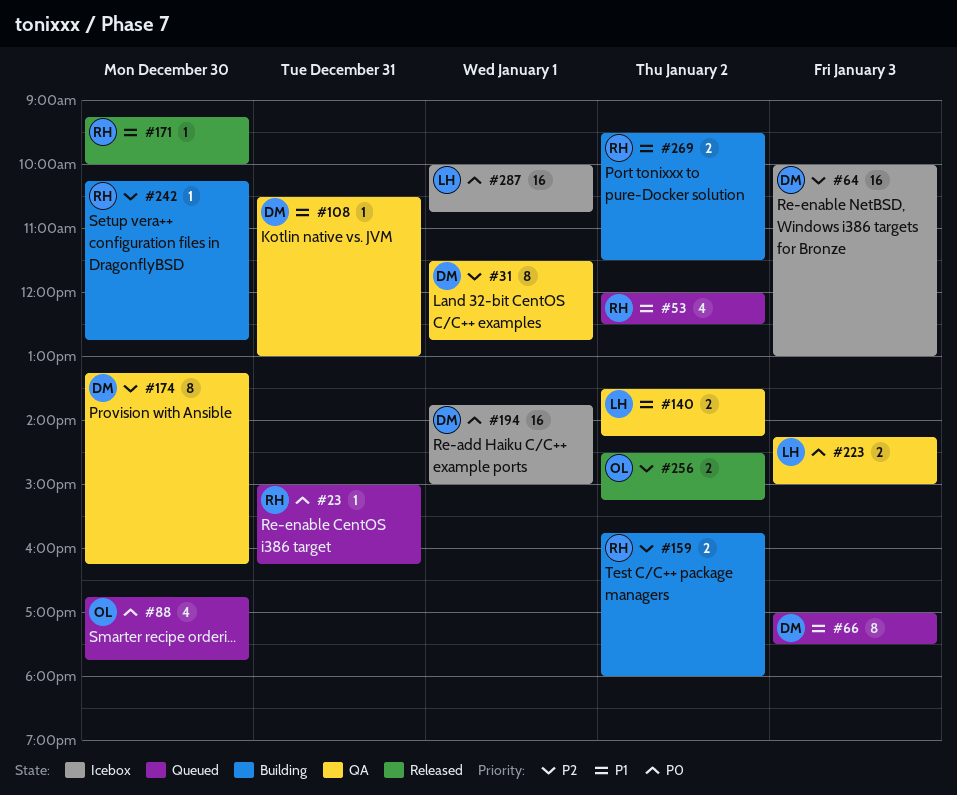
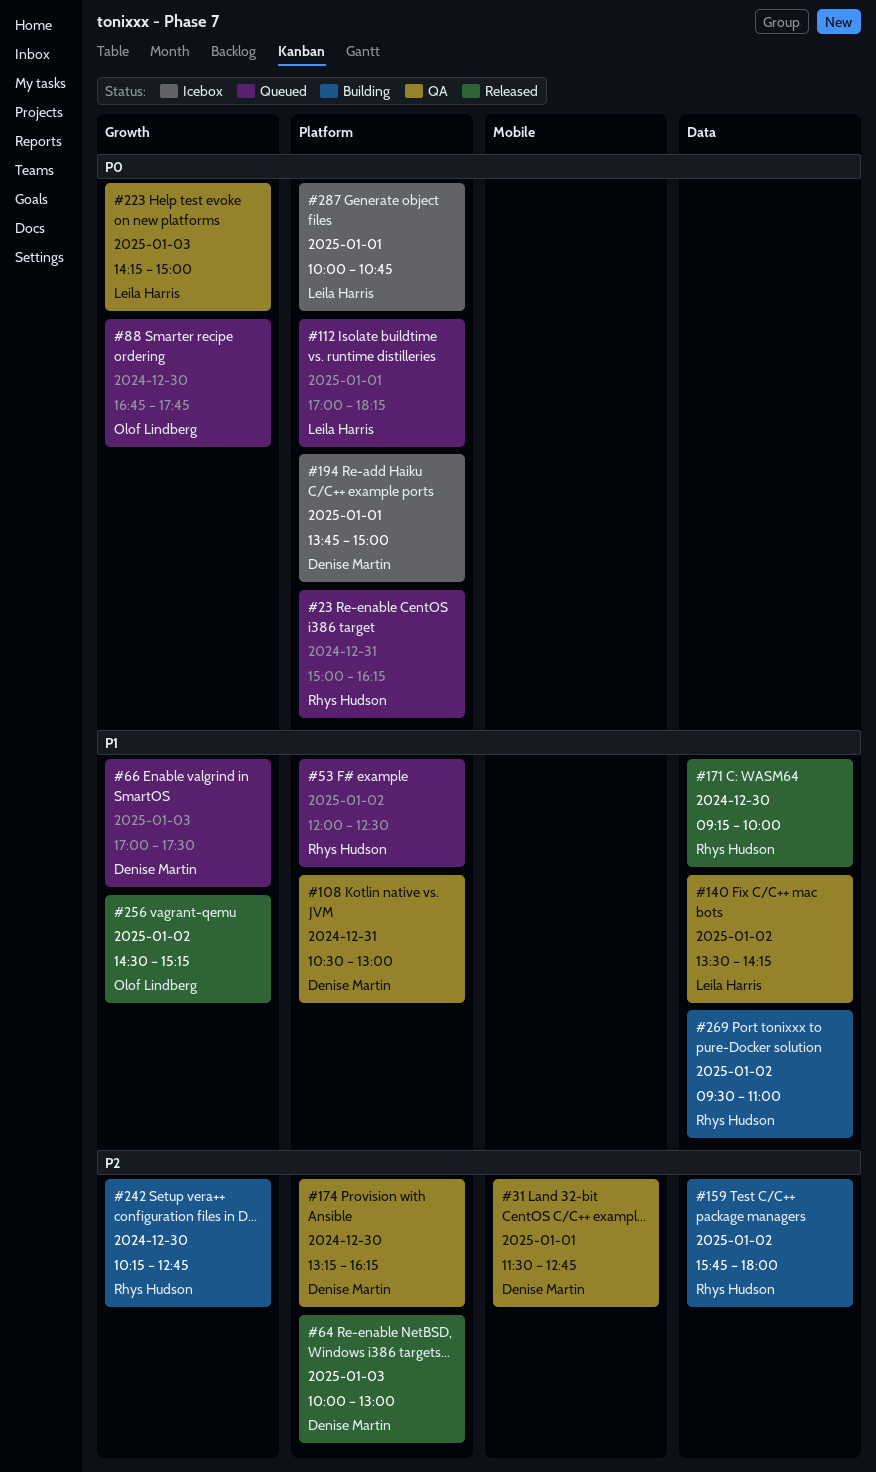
#64, status: Icebox -> Released
#112: none -> present
#256, priority: P2 -> P1
#269, ends: 11:30 -> 11:00

